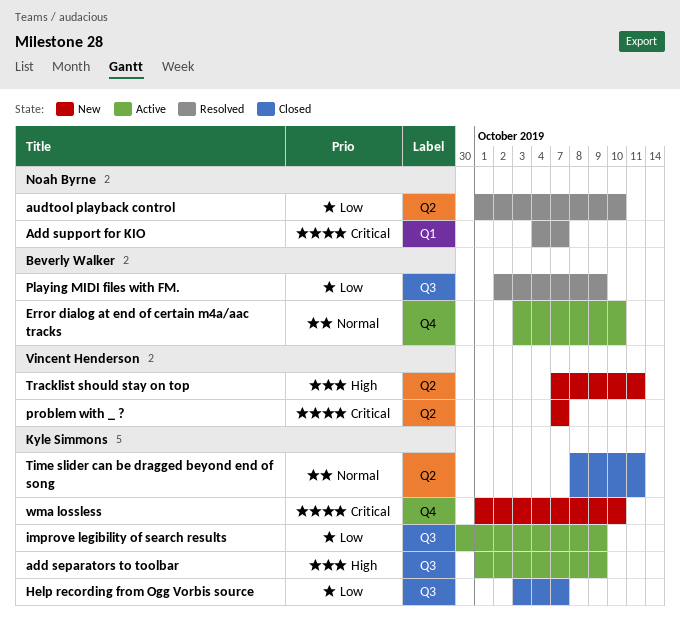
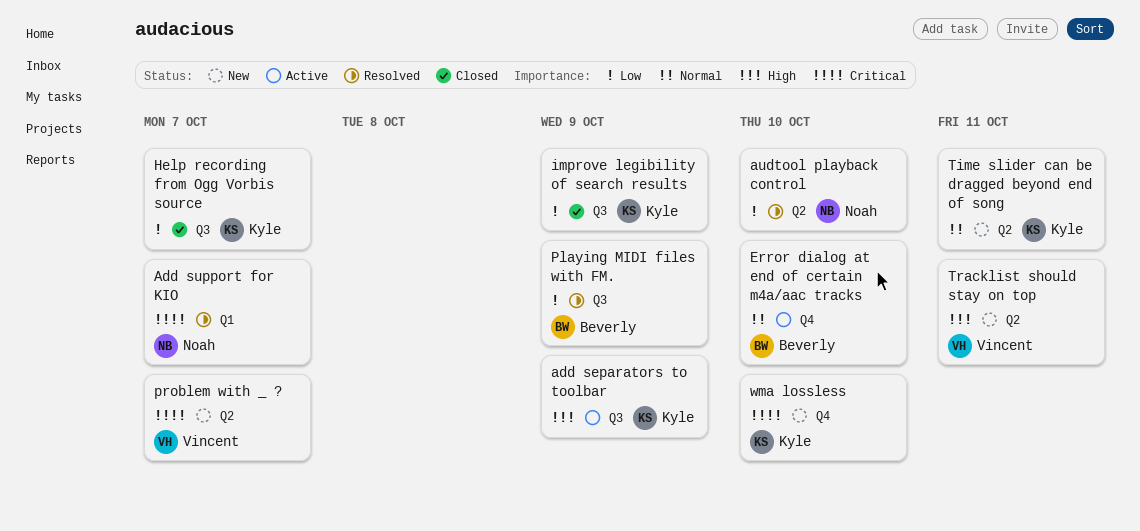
improve legibility of search results, status: Active -> Closed
Time slider can be dragged beyond end of song, status: Closed -> New

